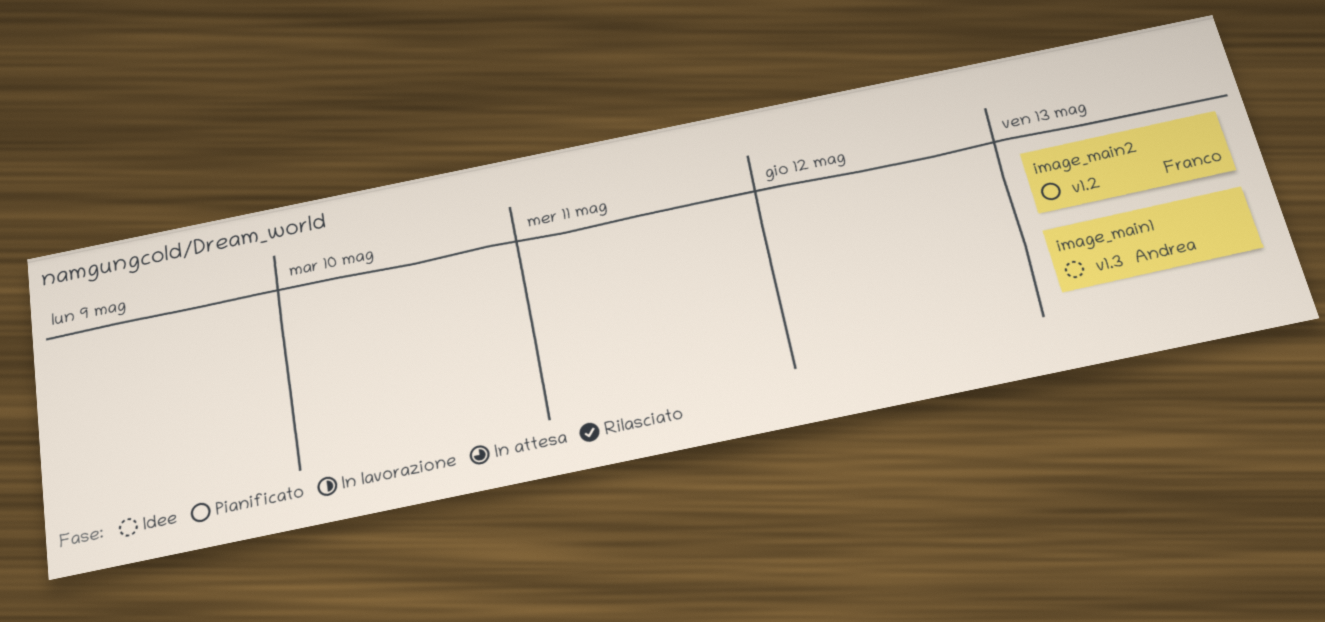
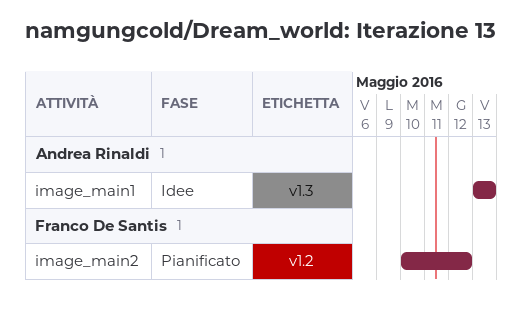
image_main2, due: May 13 -> May 12

